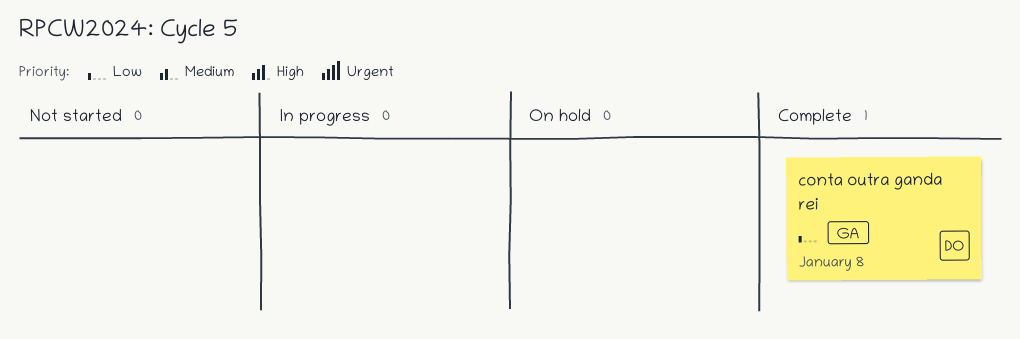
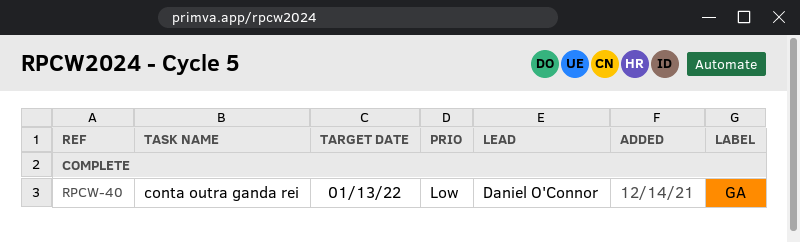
conta outra ganda rei, due: Jan 8 -> Jan 13

